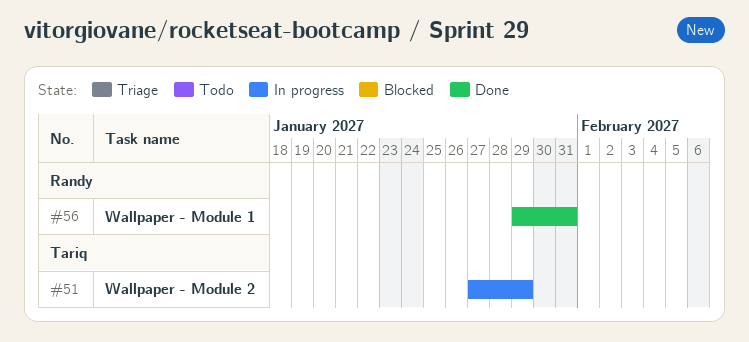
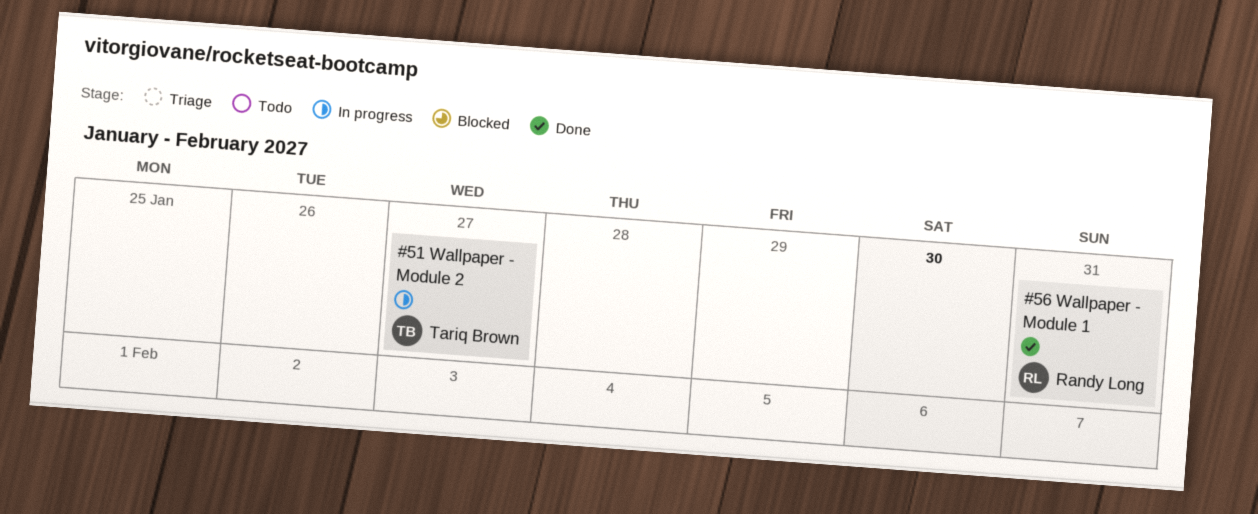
#51, due: Jan 29 -> Jan 27

